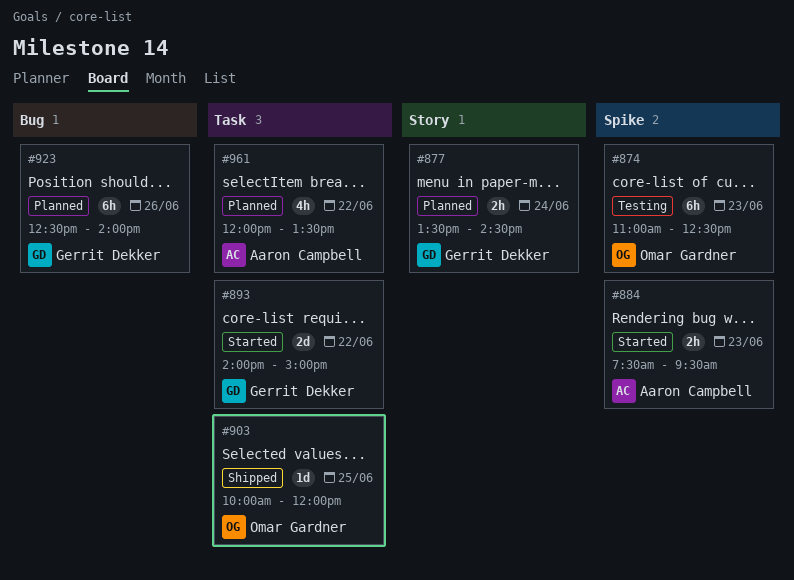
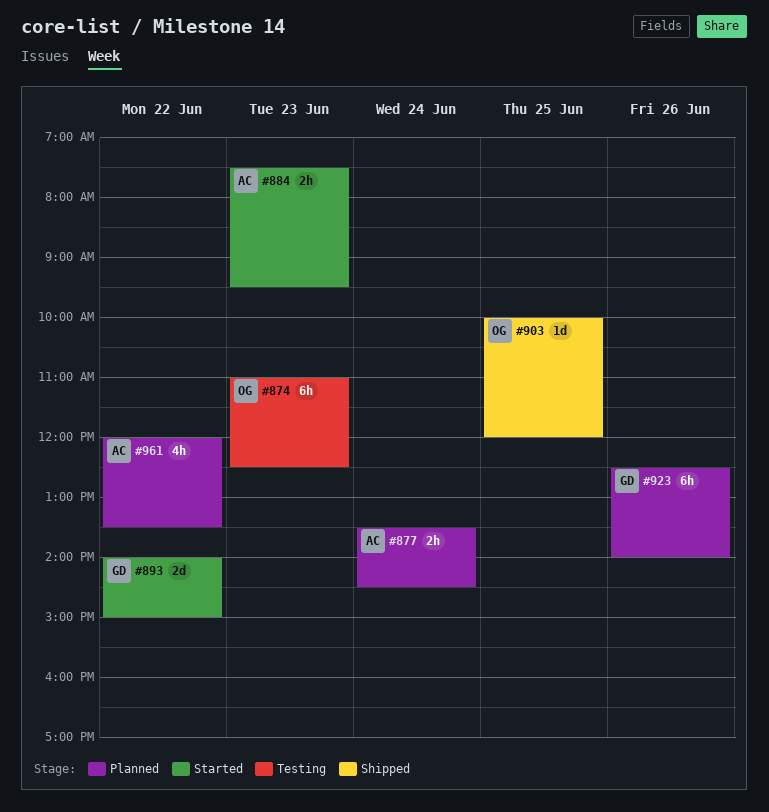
#877, owner: Gerrit Dekker -> Aaron Campbell

